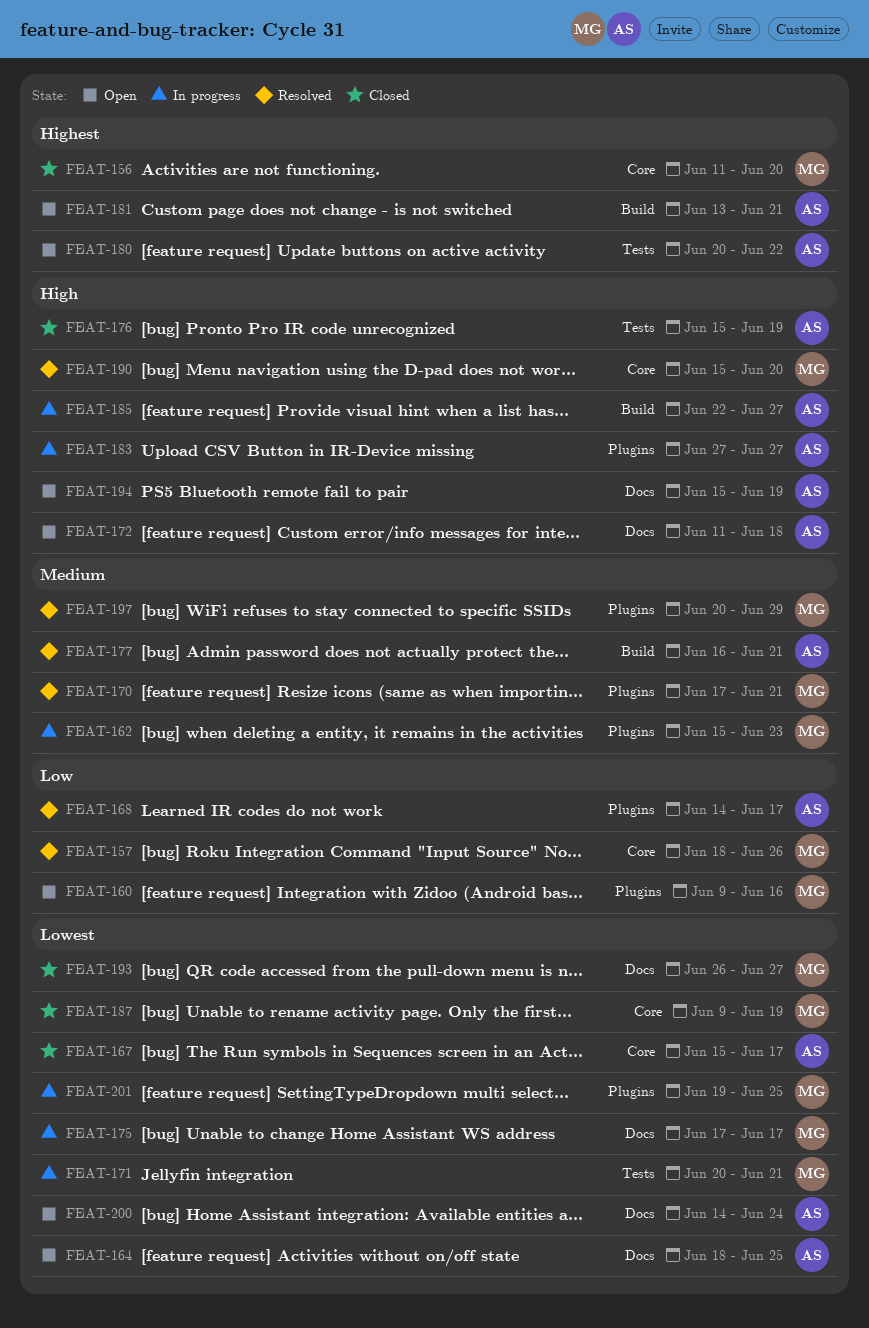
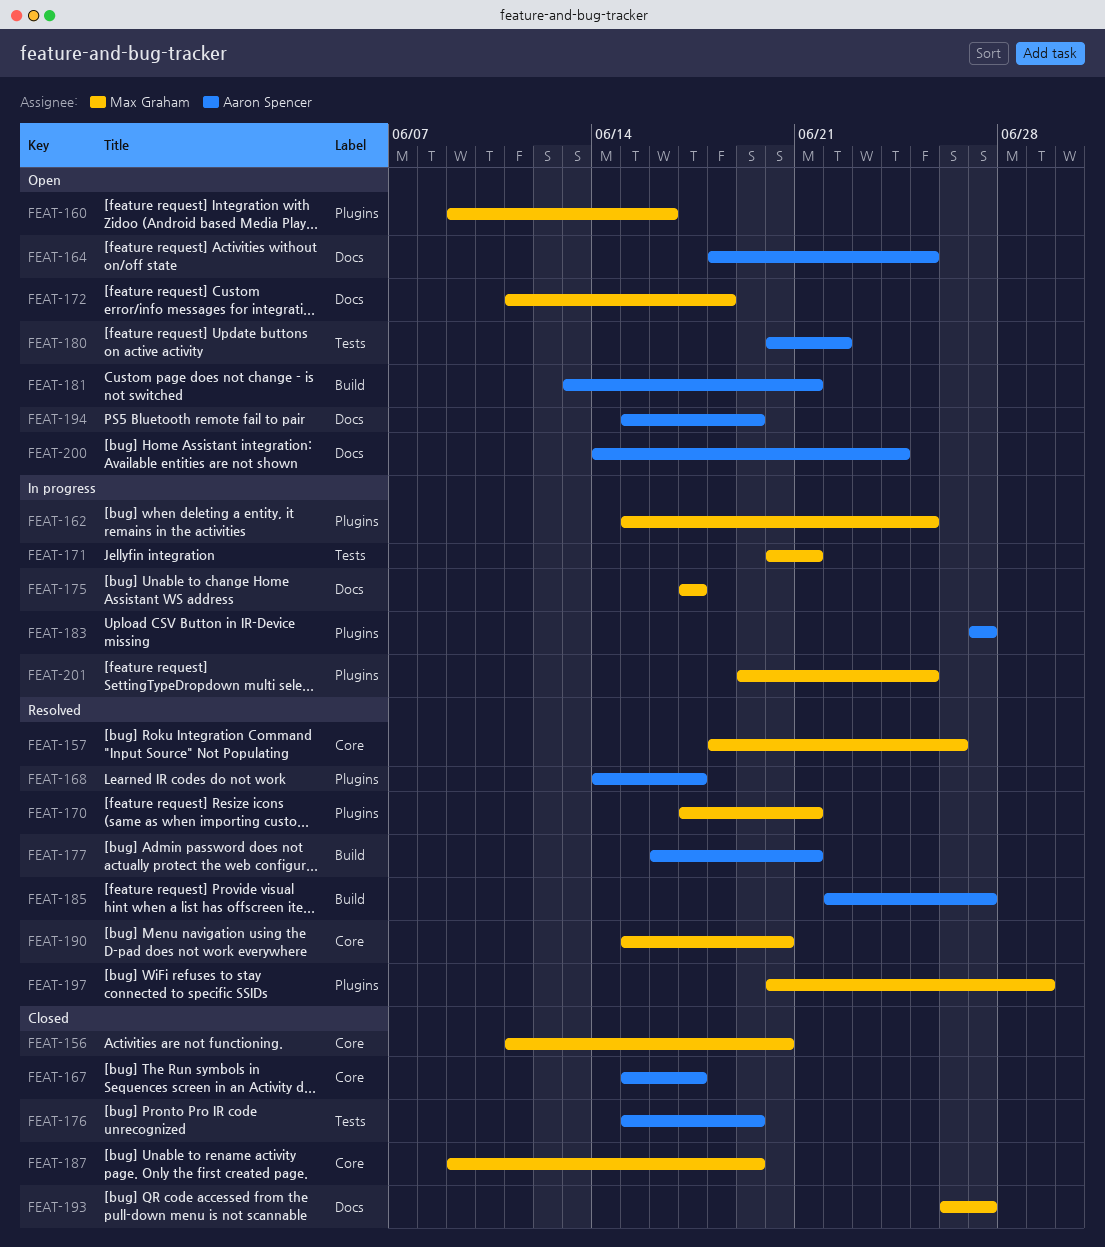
FEAT-162, due: Jun 23 -> Jun 25
FEAT-172, owner: Aaron Spencer -> Max Graham
FEAT-185, status: In progress -> Resolved

